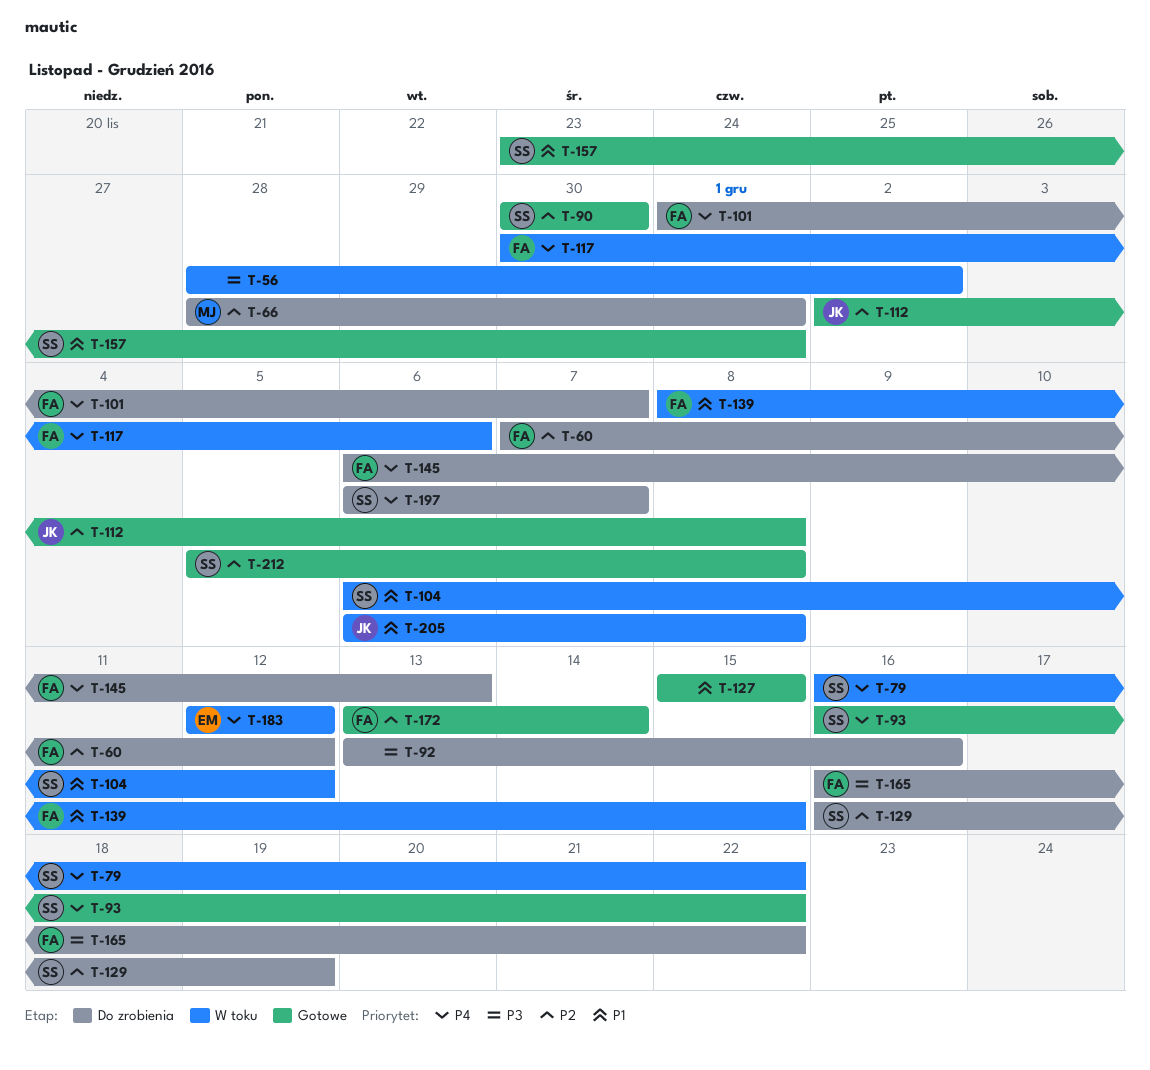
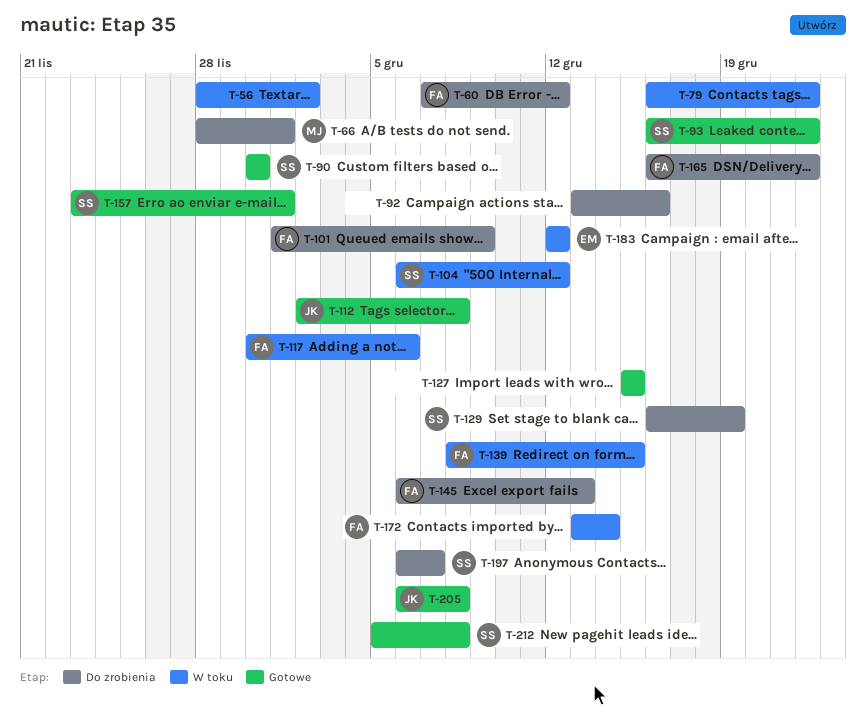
T-79, owner: SS -> none
T-101, due: Dec 7 -> Dec 9
T-172, status: Gotowe -> W toku
T-205, status: W toku -> Gotowe

